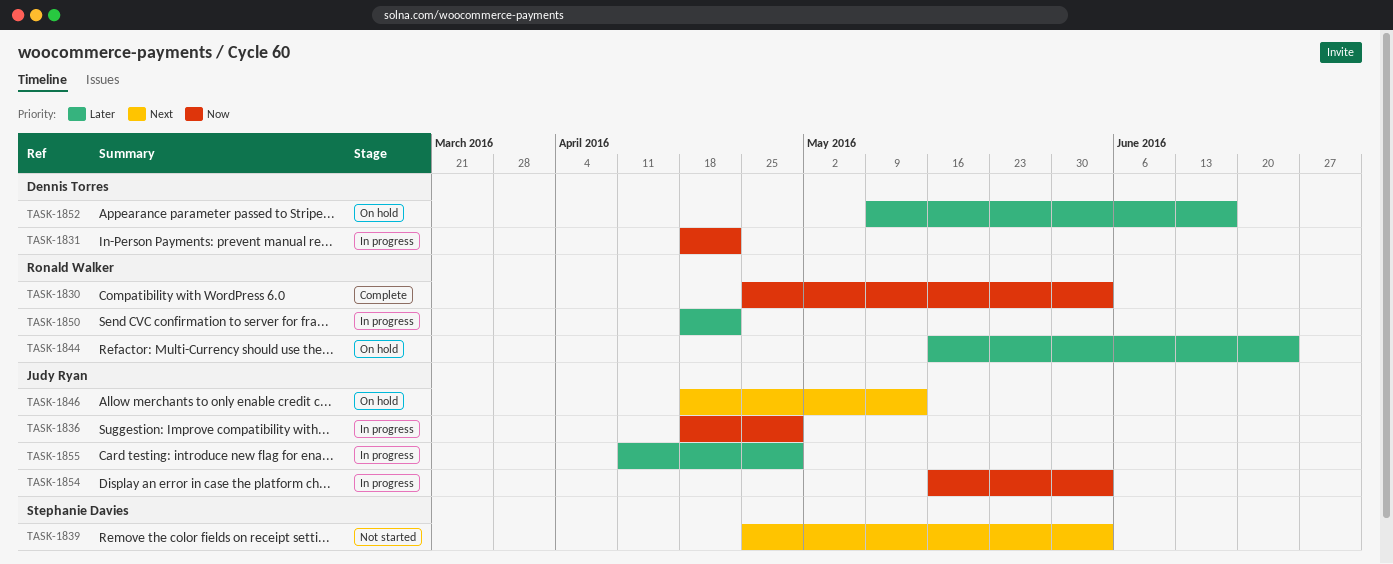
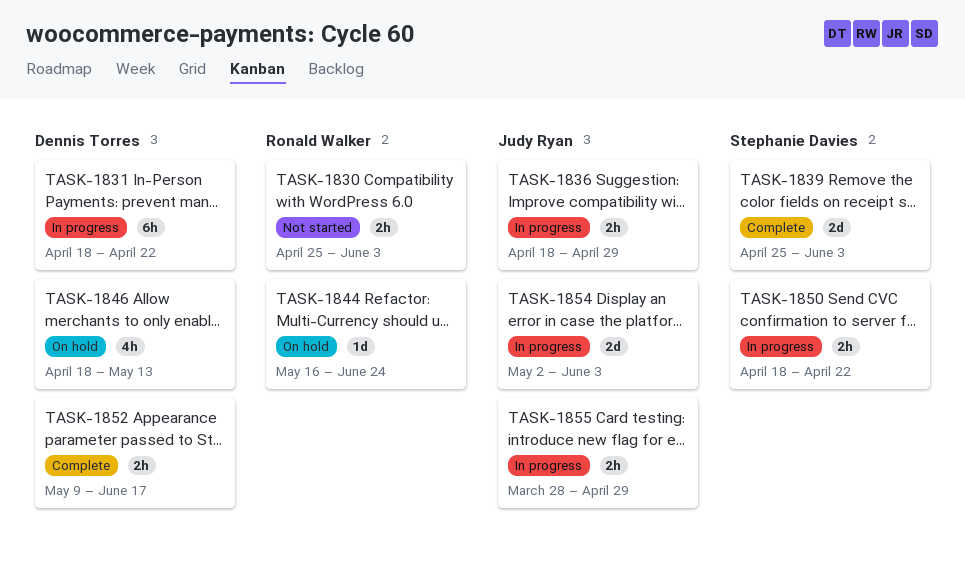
TASK-1830, status: Complete -> Not started
TASK-1839, status: Not started -> Complete
TASK-1846, owner: Judy Ryan -> Dennis Torres
TASK-1850, owner: Ronald Walker -> Stephanie Davies
TASK-1852, status: On hold -> Complete
TASK-1854, start: May 16 -> May 2
TASK-1855, start: Apr 11 -> Mar 28

